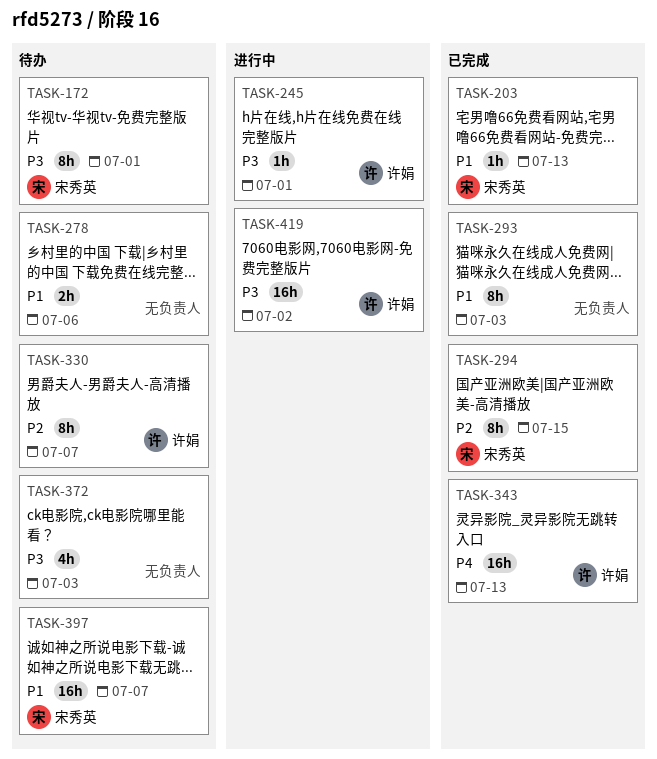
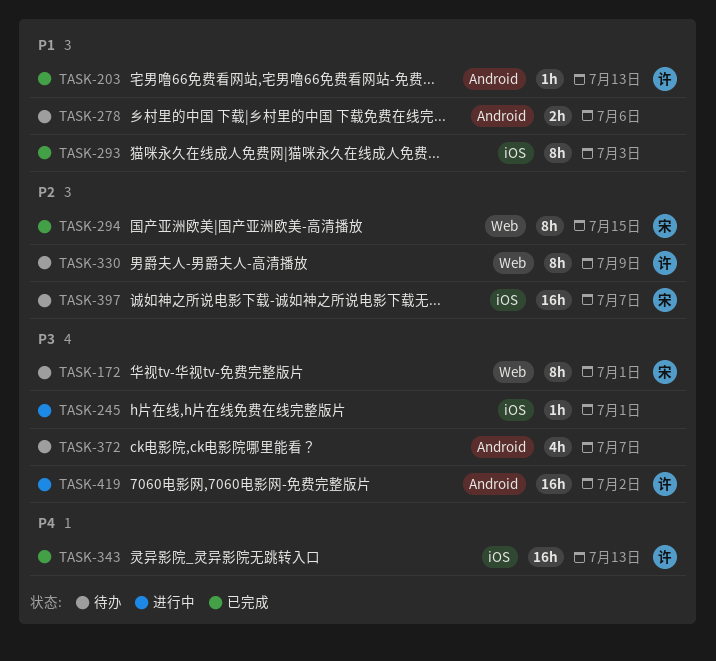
TASK-203, owner: 宋秀英 -> 许娟
TASK-245, owner: 许娟 -> none
TASK-330, due: Jul 7 -> Jul 9
TASK-372, due: Jul 3 -> Jul 7
TASK-397, priority: P1 -> P2

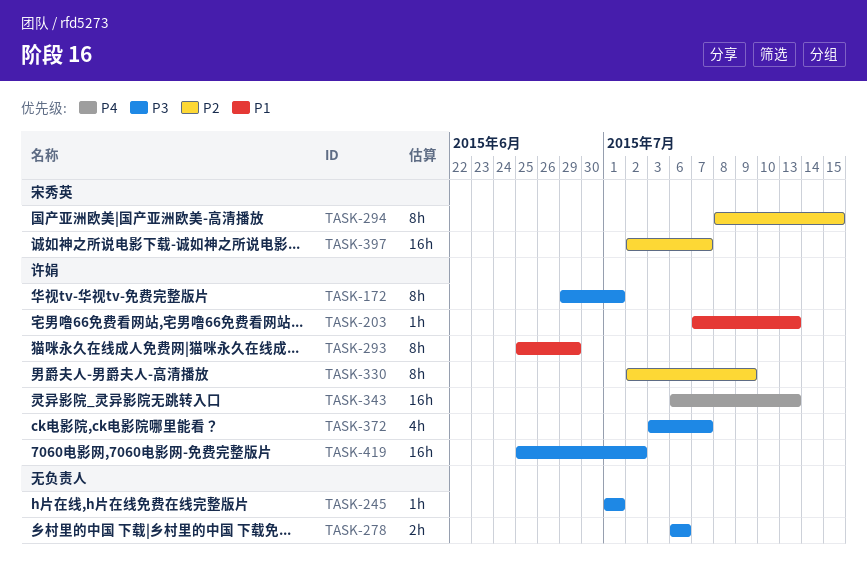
TASK-172, owner: 宋秀英 -> 许娟
TASK-278, priority: P1 -> P3
TASK-293, owner: none -> 许娟
TASK-293, due: Jul 3 -> Jun 29
TASK-372, owner: none -> 许娟

